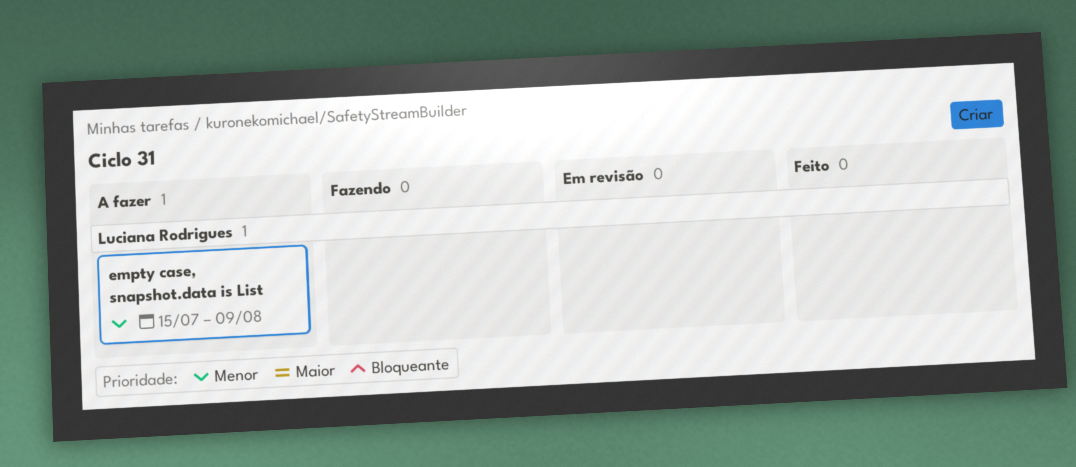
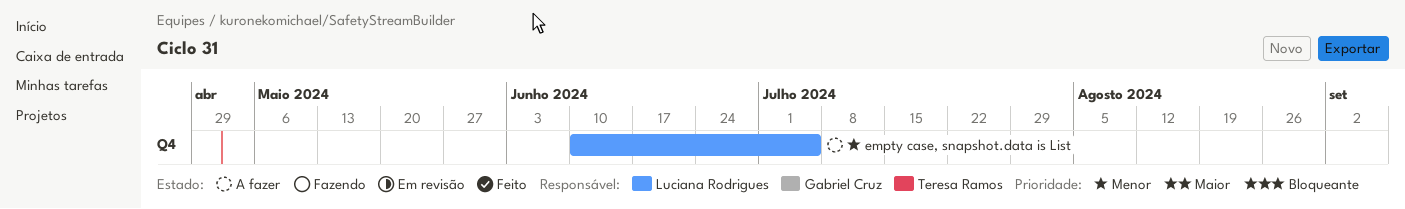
empty case, snapshot.data is List, start: Jul 15 -> Jun 10
empty case, snapshot.data is List, due: Aug 9 -> Jul 5

